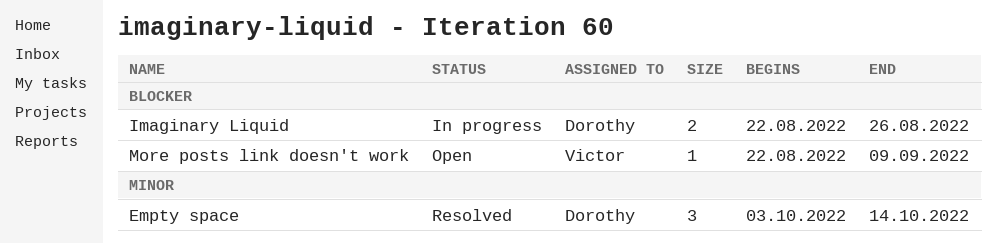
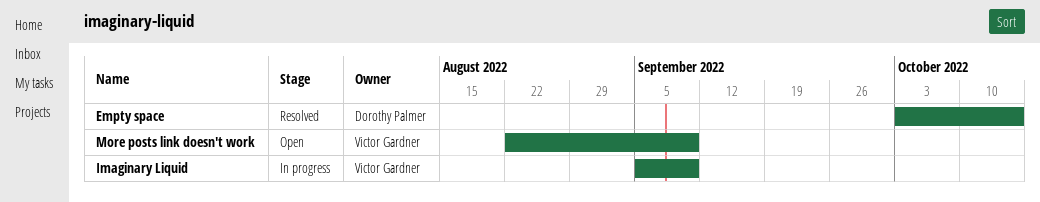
Imaginary Liquid, owner: Dorothy Palmer -> Victor Gardner
Imaginary Liquid, start: Aug 22 -> Sep 5
Imaginary Liquid, due: Aug 26 -> Sep 9

